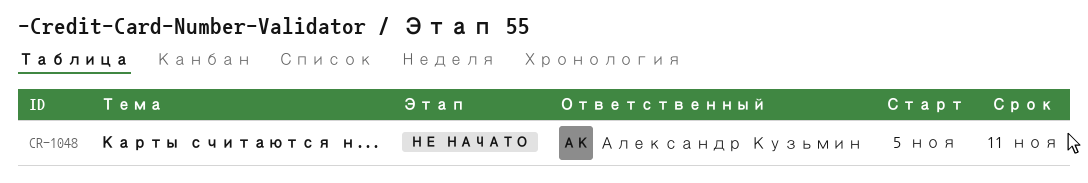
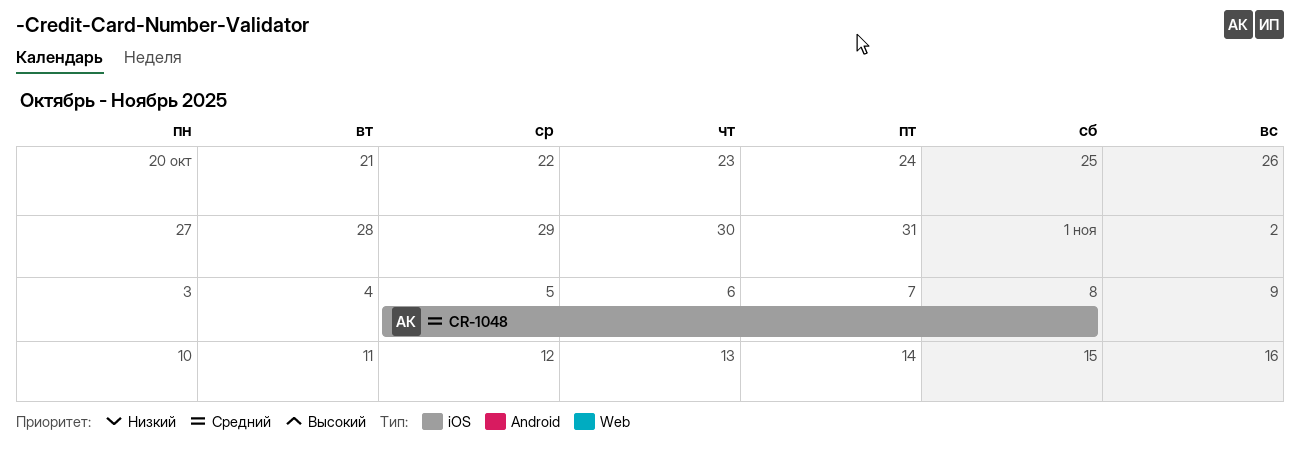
CR-1048, due: Nov 11 -> Nov 8

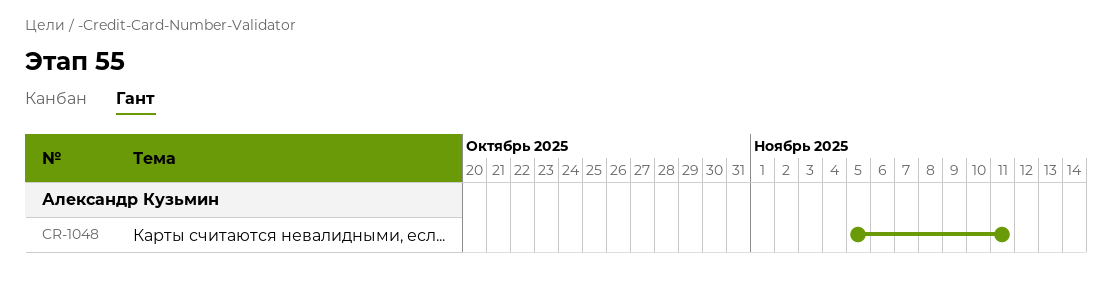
CR-1048, due: Nov 8 -> Nov 11

